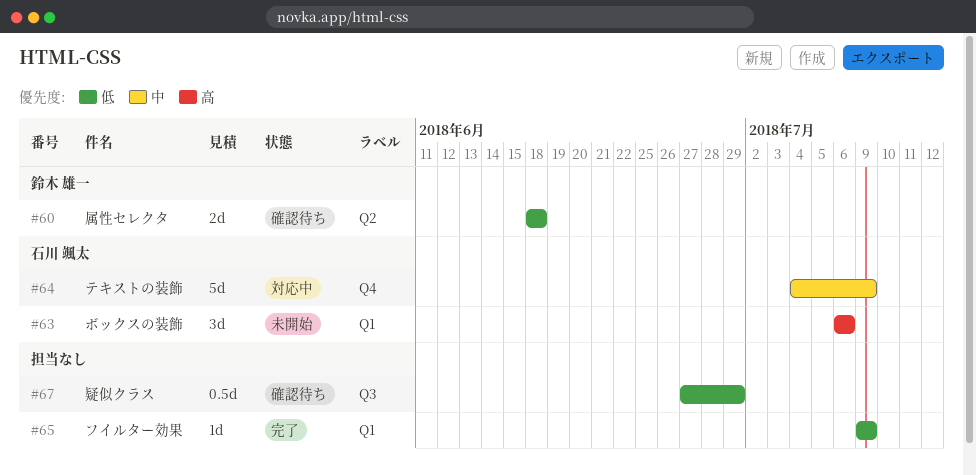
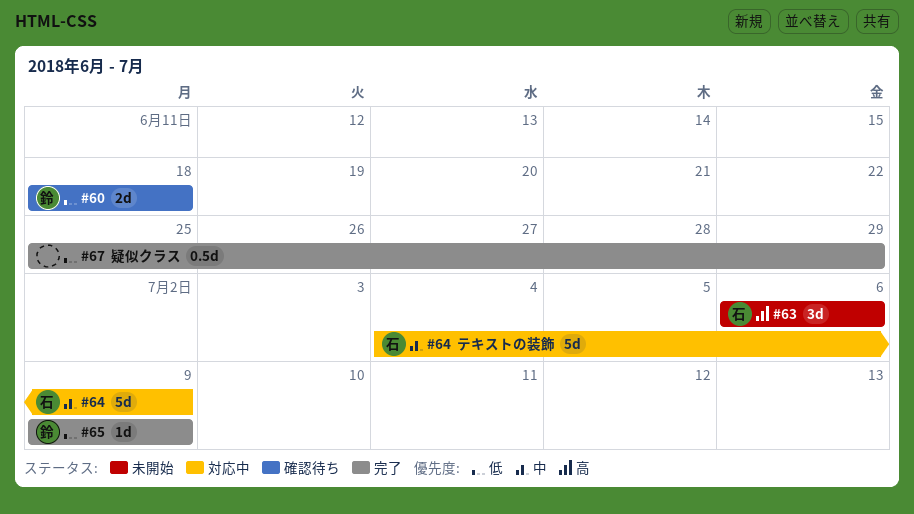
#65, owner: none -> 鈴木 雄一
#67, status: 確認待ち -> 完了
#67, start: Jun 27 -> Jun 25

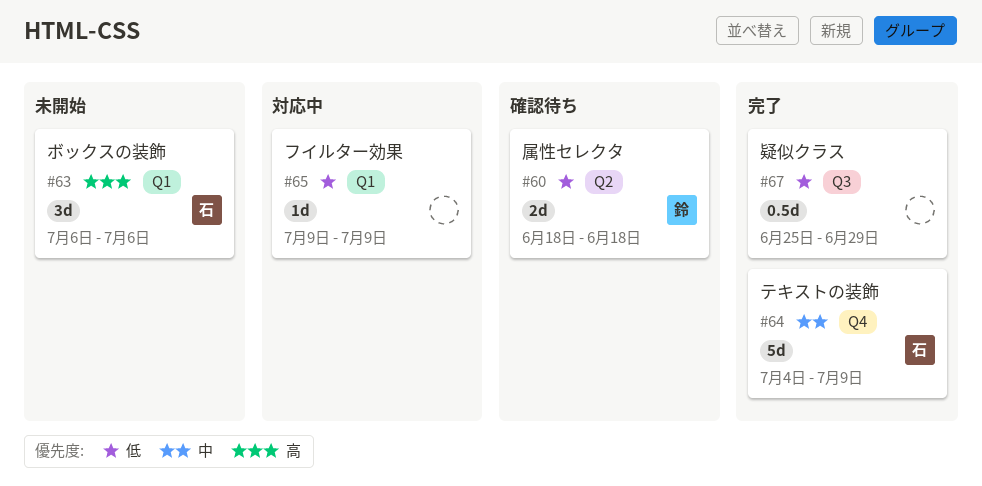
#64, status: 対応中 -> 完了
#65, status: 完了 -> 対応中
#65, owner: 鈴 -> none

